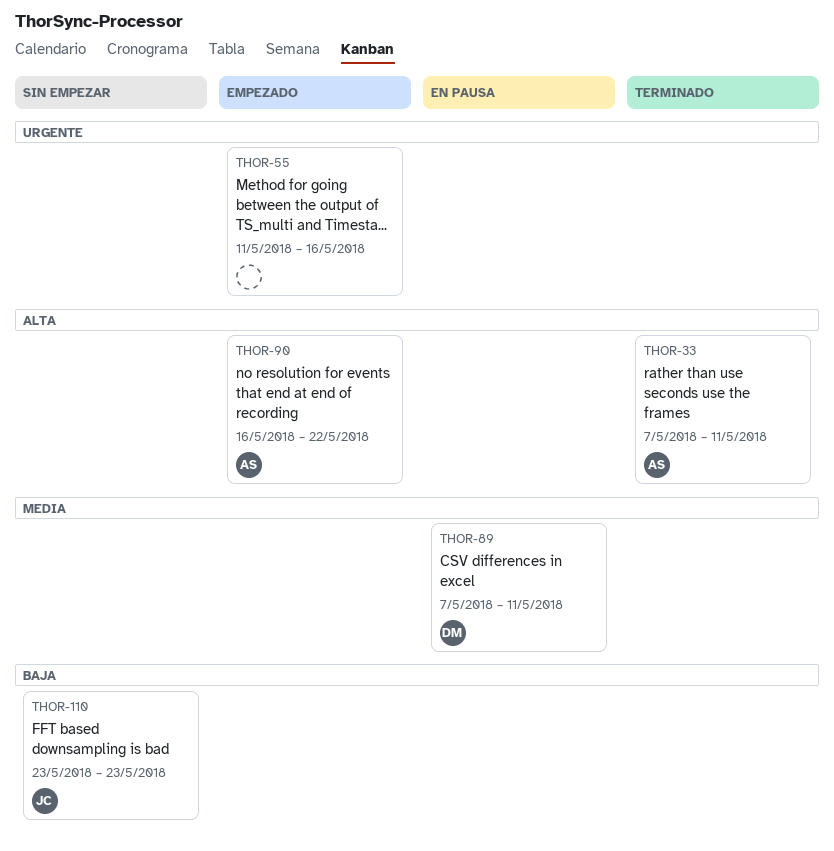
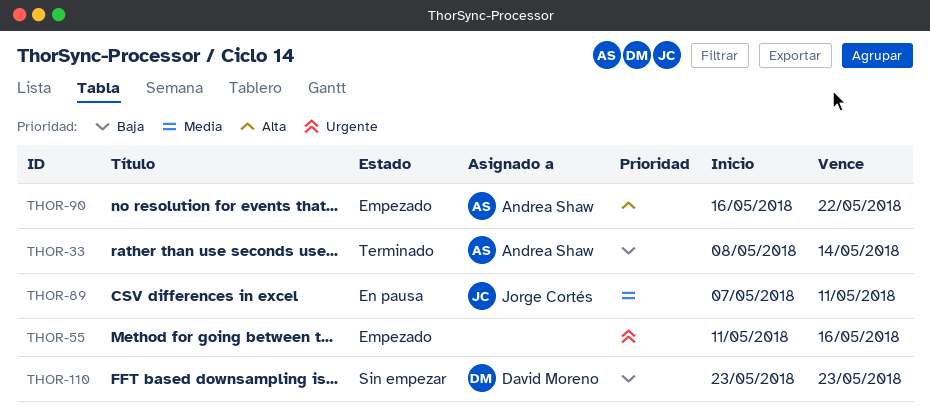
THOR-33, priority: Alta -> Baja
THOR-33, start: May 7 -> May 8
THOR-33, due: May 11 -> May 14
THOR-89, owner: David Moreno -> Jorge Cortés
THOR-110, owner: Jorge Cortés -> David Moreno

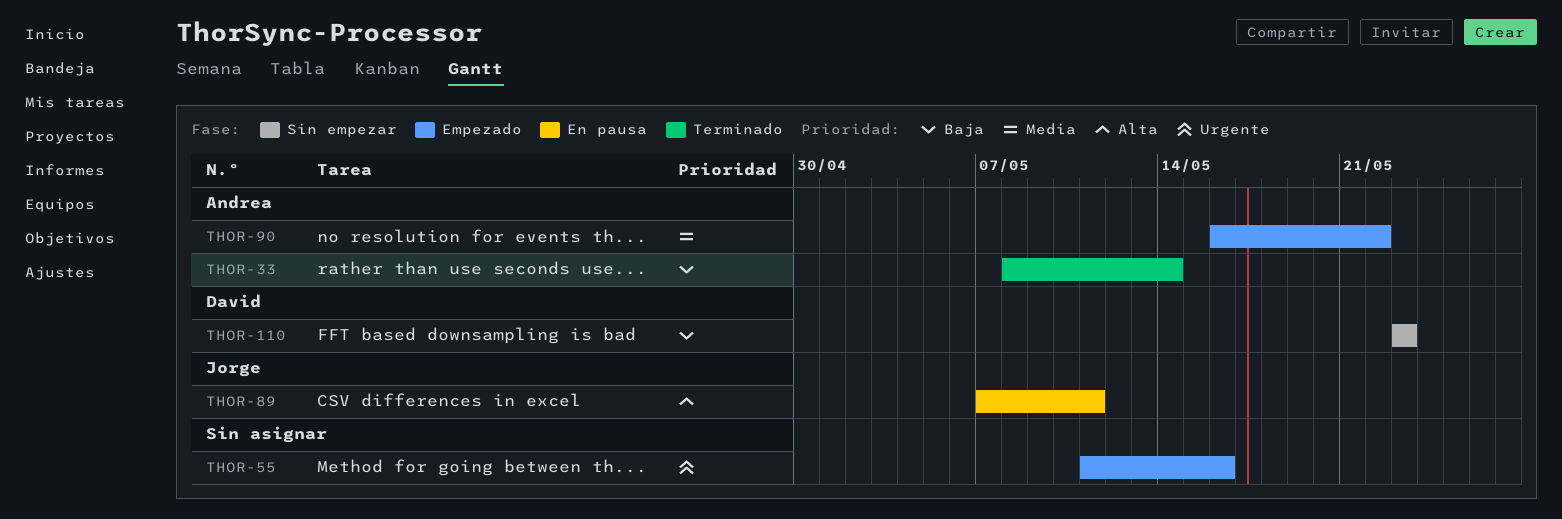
THOR-89, priority: Media -> Alta
THOR-90, priority: Alta -> Media

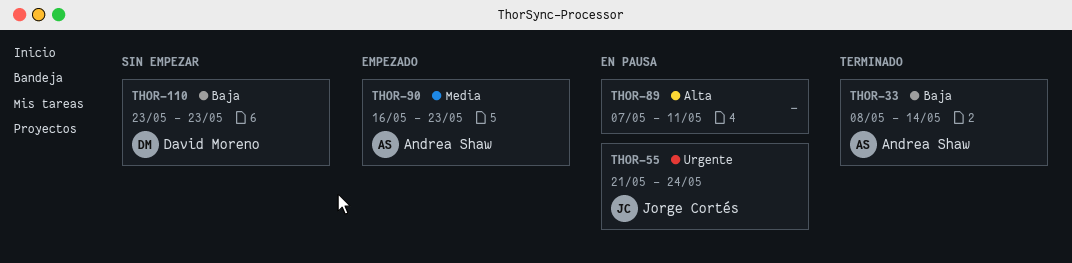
THOR-55, status: Empezado -> En pausa
THOR-55, owner: none -> Jorge Cortés
THOR-55, start: May 11 -> May 21
THOR-55, due: May 16 -> May 24
THOR-89, owner: Jorge Cortés -> none
THOR-90, due: May 22 -> May 23

